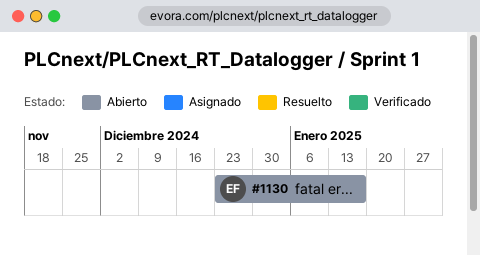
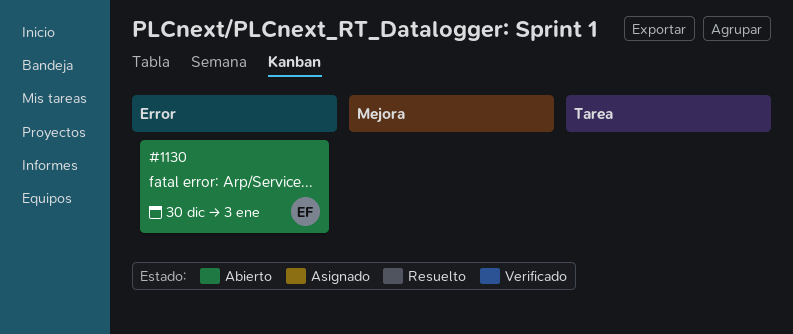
#1130, start: Dec 23 -> Dec 30
#1130, due: Jan 17 -> Jan 3

